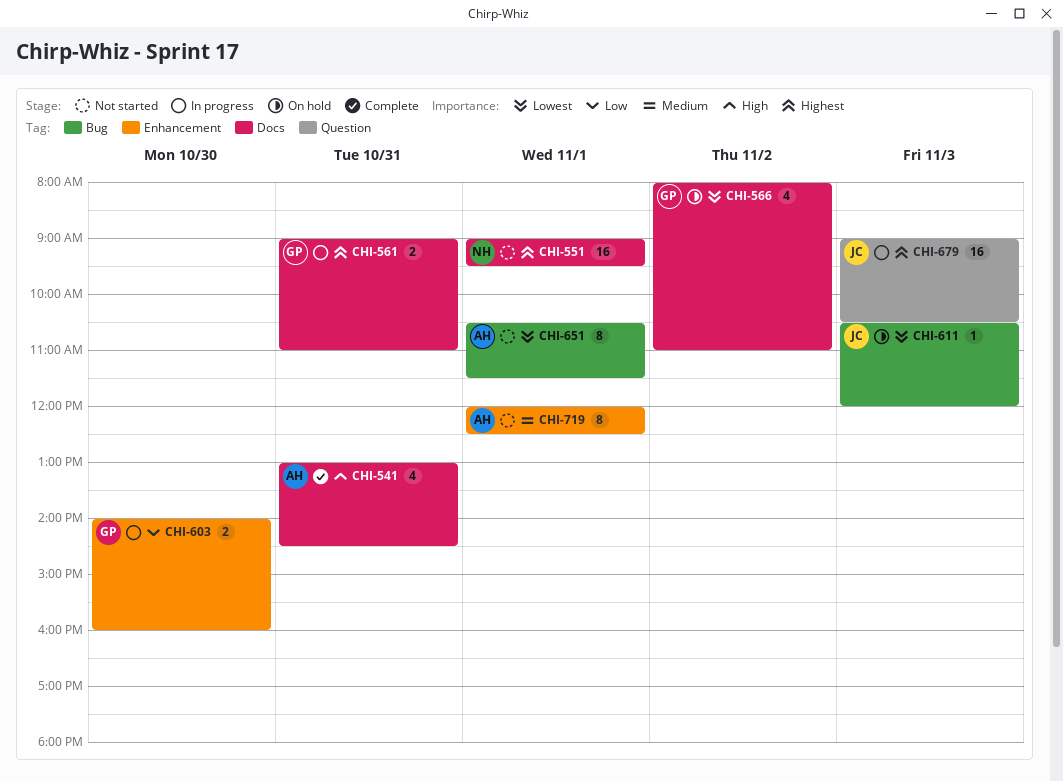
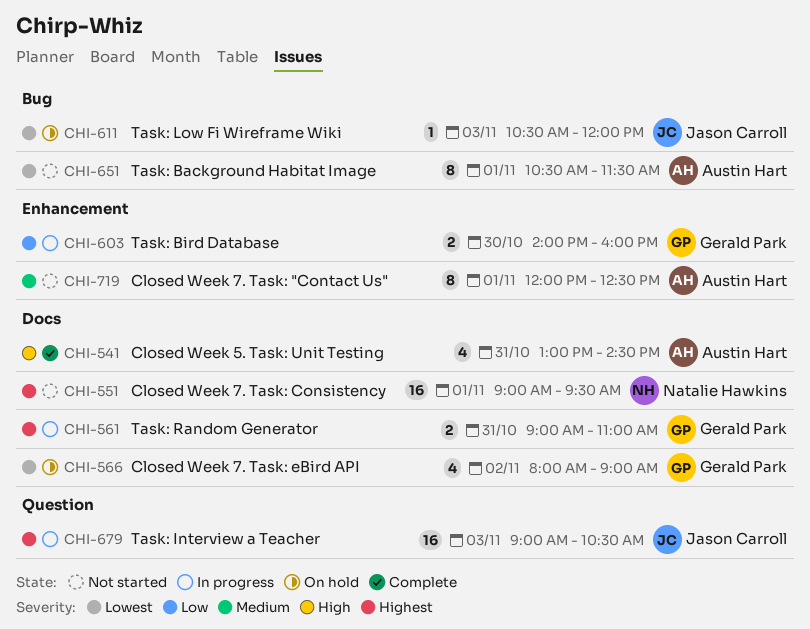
CHI-566, ends: 11:00 -> 09:00

